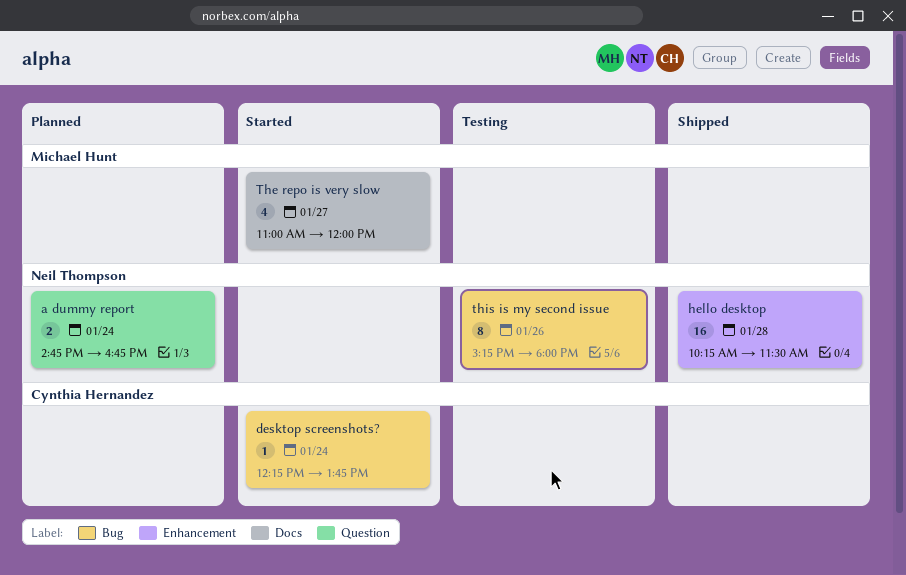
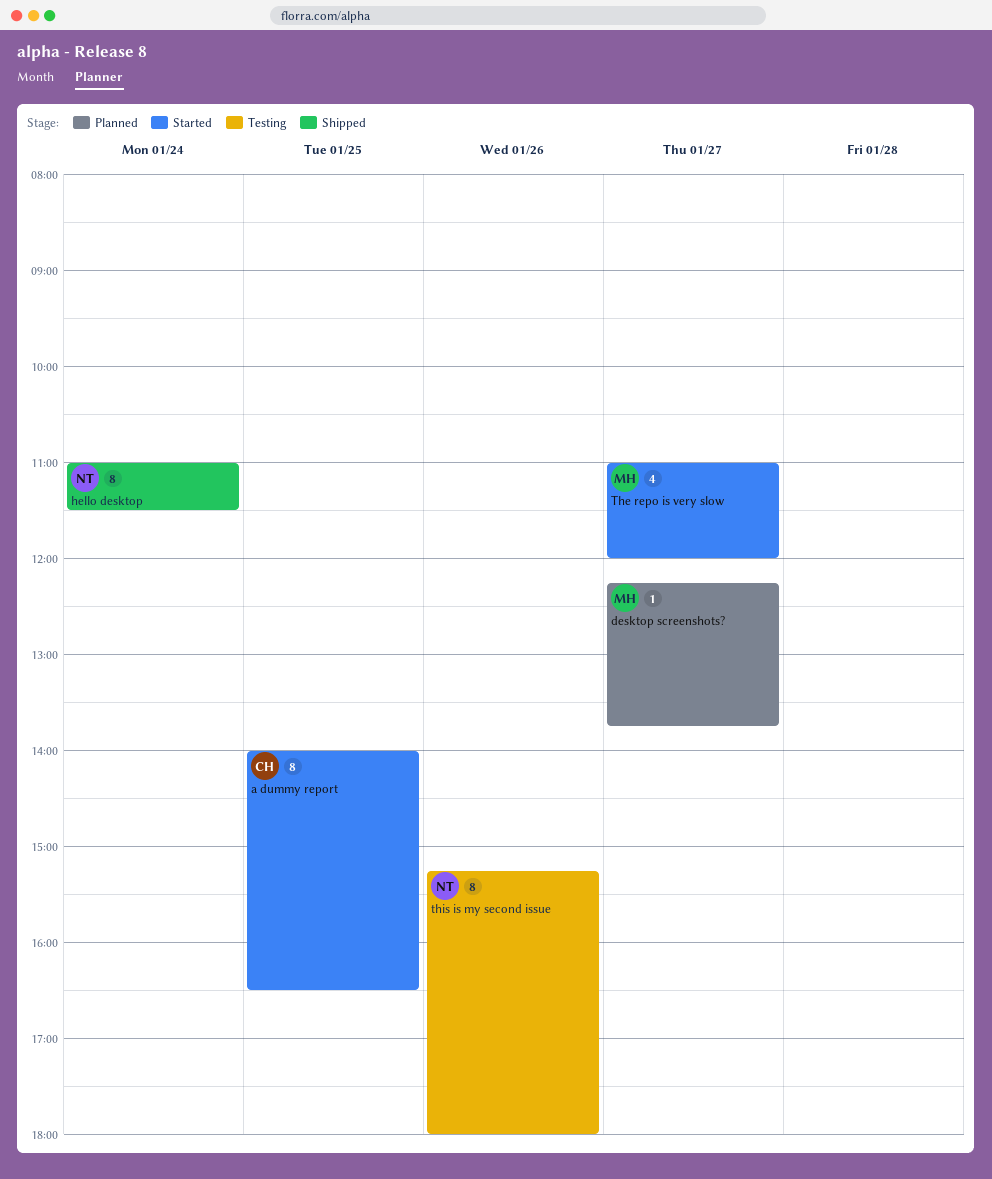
a dummy report, status: Planned -> Started
a dummy report, owner: Neil Thompson -> Cynthia Hernandez
a dummy report, estimate: 2 -> 8
a dummy report, day: Jan 24 -> Jan 25
a dummy report, begins: 14:45 -> 14:00
a dummy report, ends: 16:45 -> 16:30
desktop screenshots?, status: Started -> Planned
desktop screenshots?, owner: Cynthia Hernandez -> Michael Hunt
desktop screenshots?, day: Jan 24 -> Jan 27
hello desktop, estimate: 16 -> 8
hello desktop, day: Jan 28 -> Jan 24
hello desktop, begins: 10:15 -> 11:00

